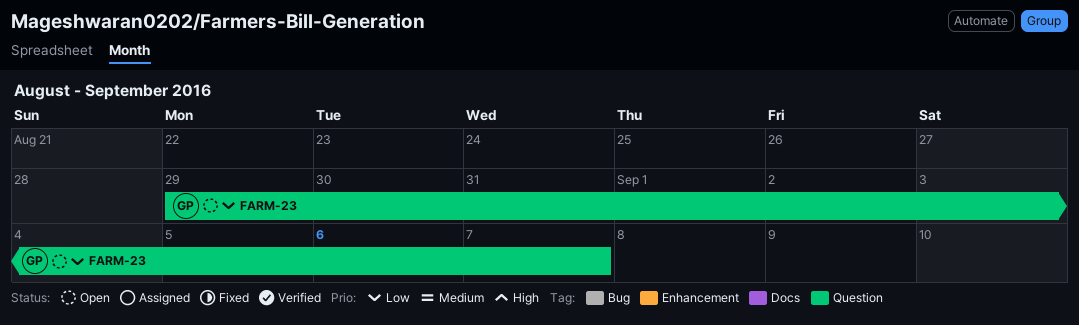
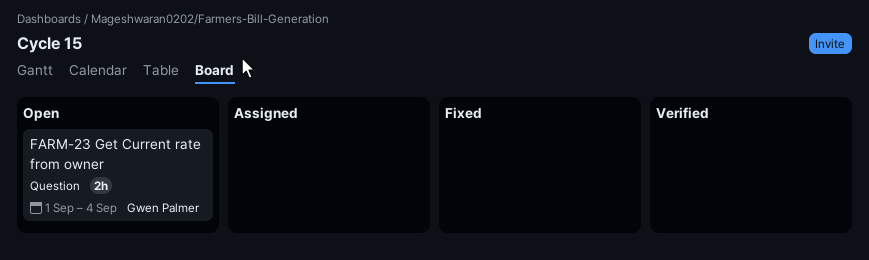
FARM-23, start: Aug 29 -> Sep 1
FARM-23, due: Sep 7 -> Sep 4

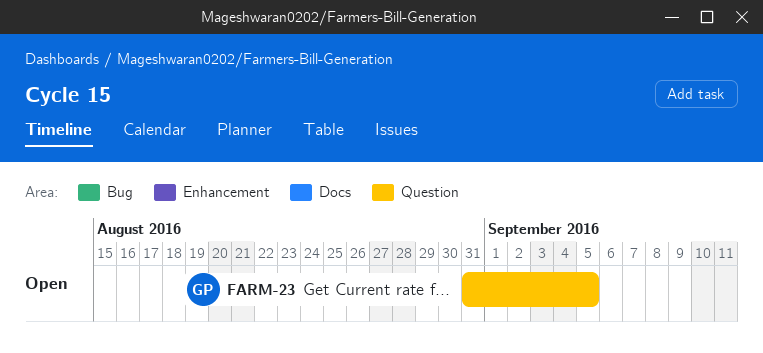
FARM-23, start: Sep 1 -> Aug 31
FARM-23, due: Sep 4 -> Sep 5

